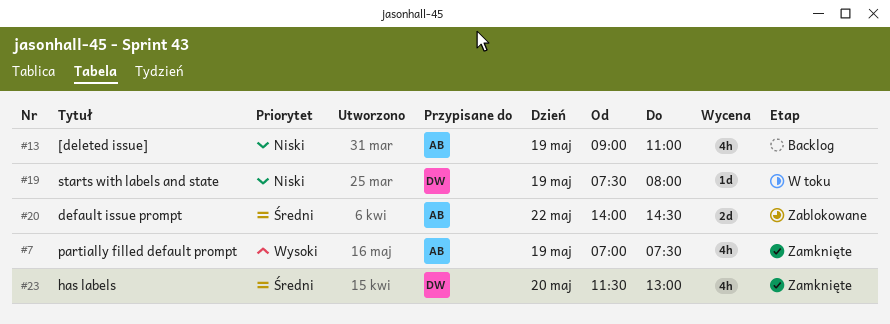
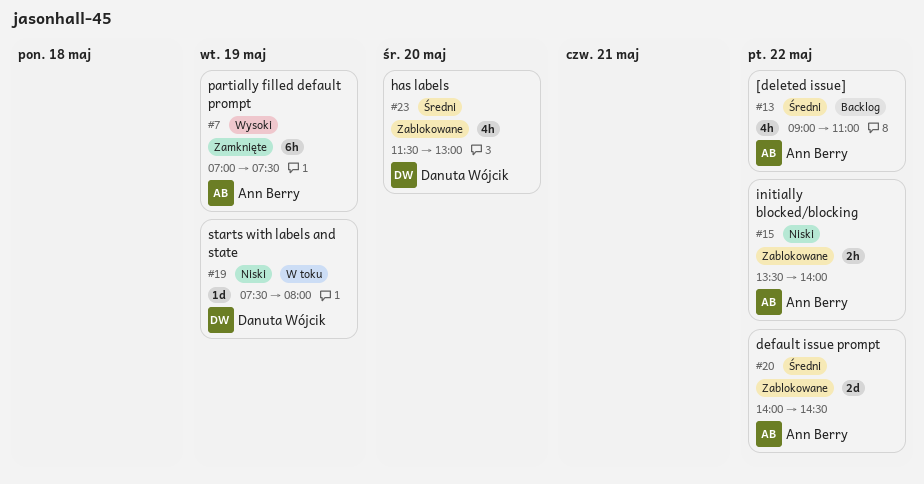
#7, estimate: 4h -> 6h
#13, priority: Niski -> Średni
#13, day: May 19 -> May 22
#15: none -> present
#23, status: Zamknięte -> Zablokowane

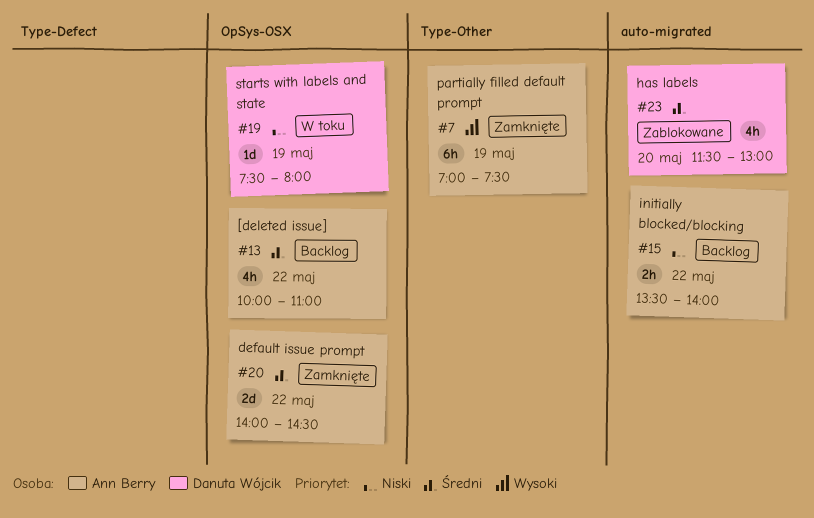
#13, begins: 09:00 -> 10:00
#15, status: Zablokowane -> Backlog
#20, status: Zablokowane -> Zamknięte

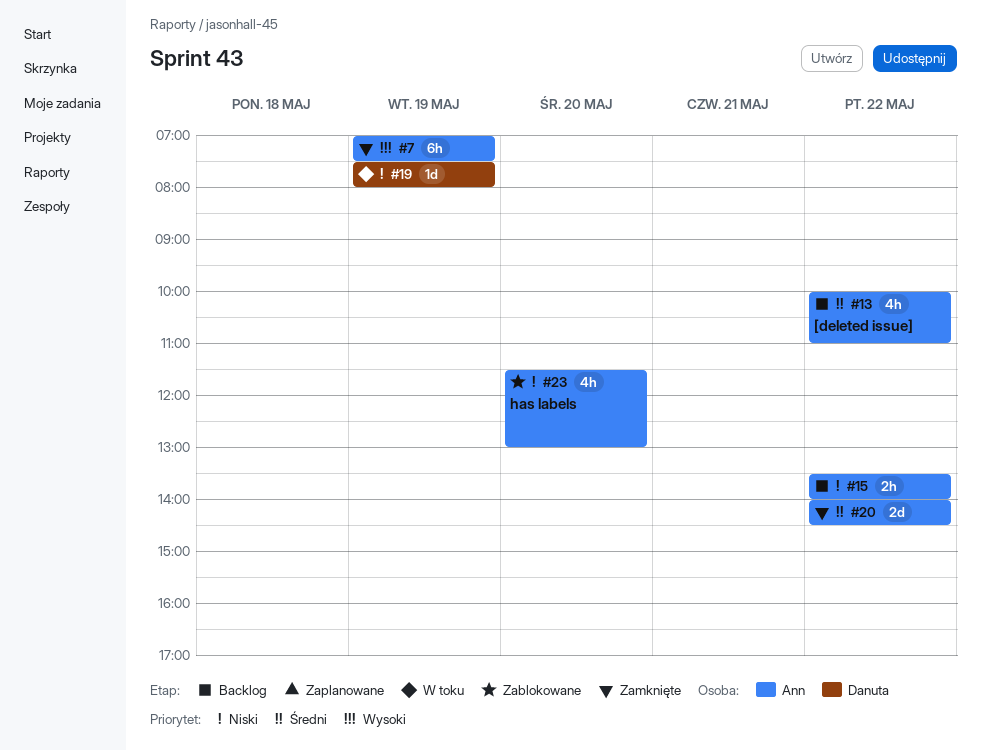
#23, owner: Danuta Wójcik -> Ann Berry
#23, priority: Średni -> Niski

